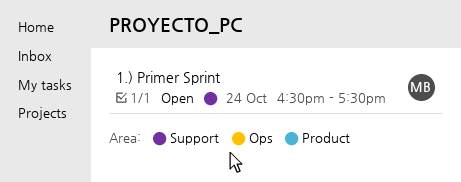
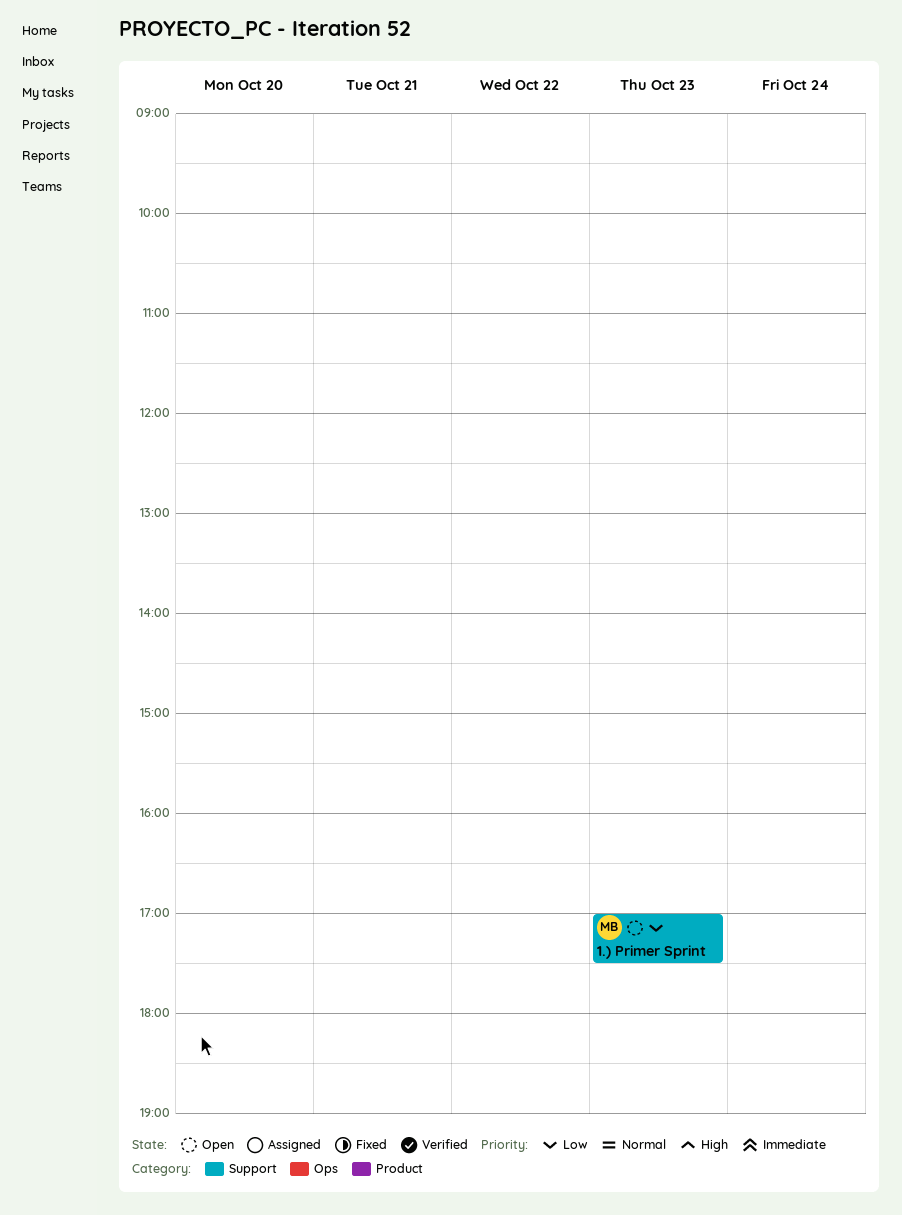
1.) Primer Sprint, day: Oct 24 -> Oct 23
1.) Primer Sprint, begins: 16:30 -> 17:00

